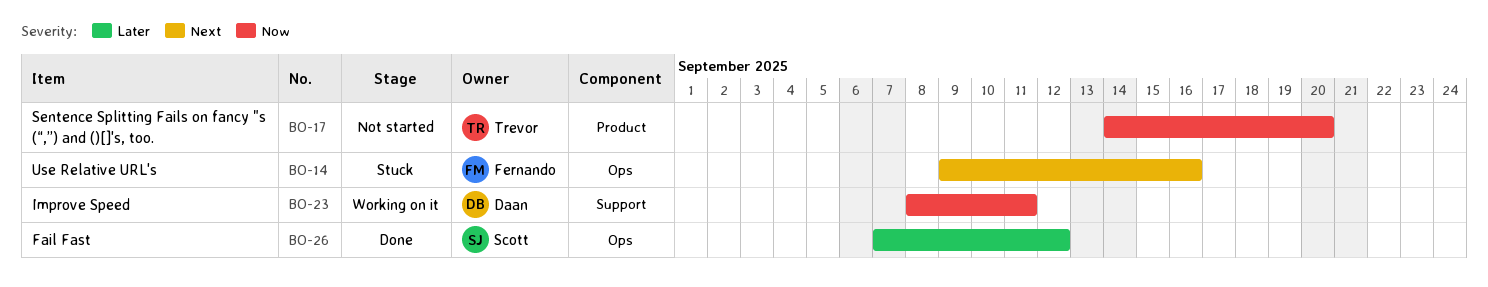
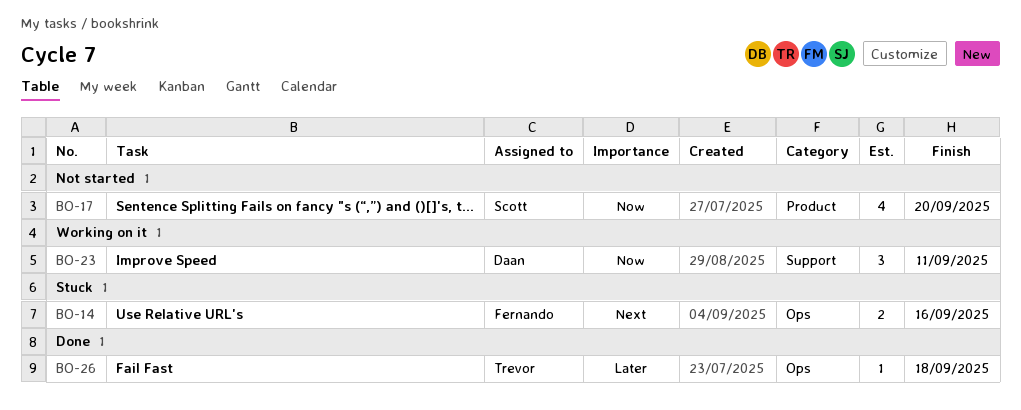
BO-17, owner: Trevor -> Scott
BO-26, owner: Scott -> Trevor
BO-26, due: Sep 12 -> Sep 18

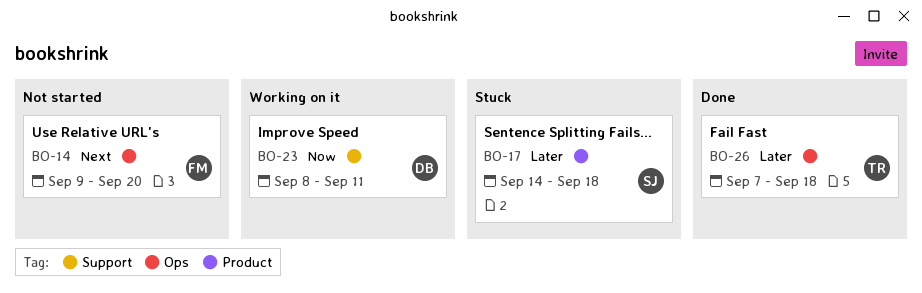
BO-14, status: Stuck -> Not started
BO-14, due: Sep 16 -> Sep 20
BO-17, status: Not started -> Stuck
BO-17, priority: Now -> Later
BO-17, due: Sep 20 -> Sep 18

